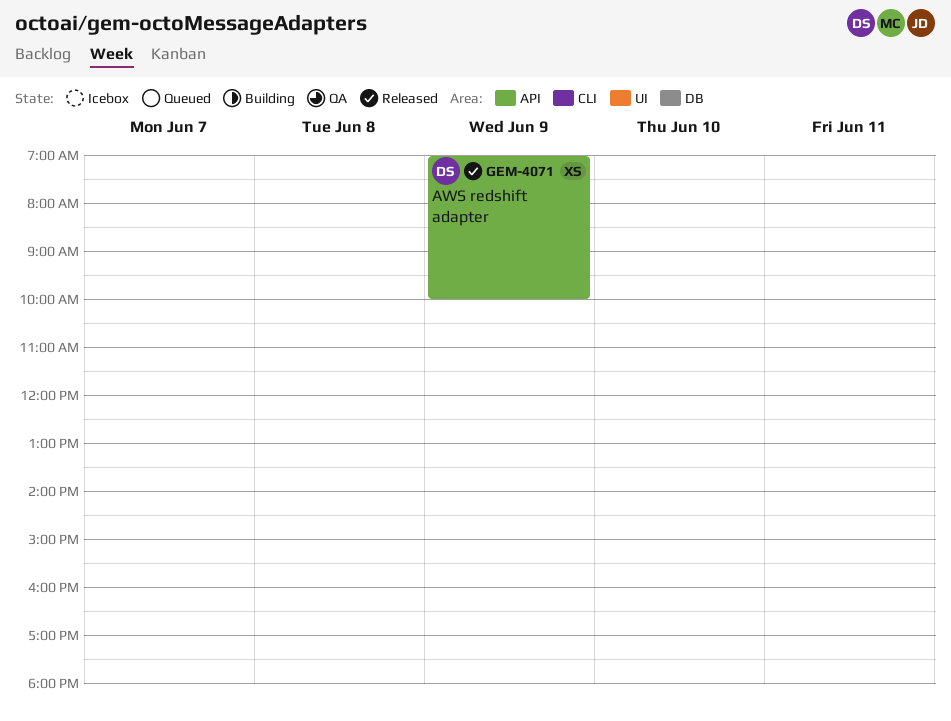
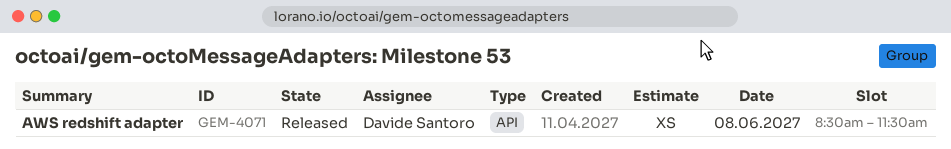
GEM-4071, day: Jun 9 -> Jun 8
GEM-4071, begins: 07:00 -> 08:30
GEM-4071, ends: 10:00 -> 11:30

